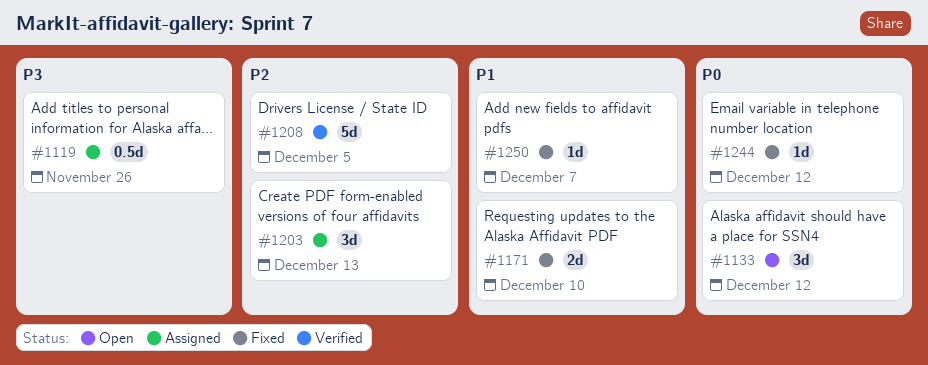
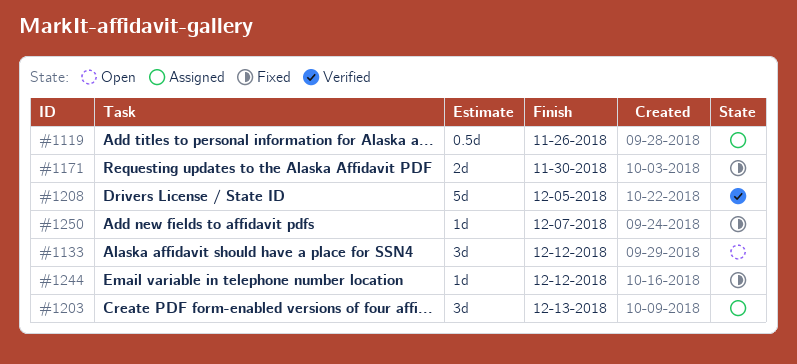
#1171, due: Dec 10 -> Nov 30

